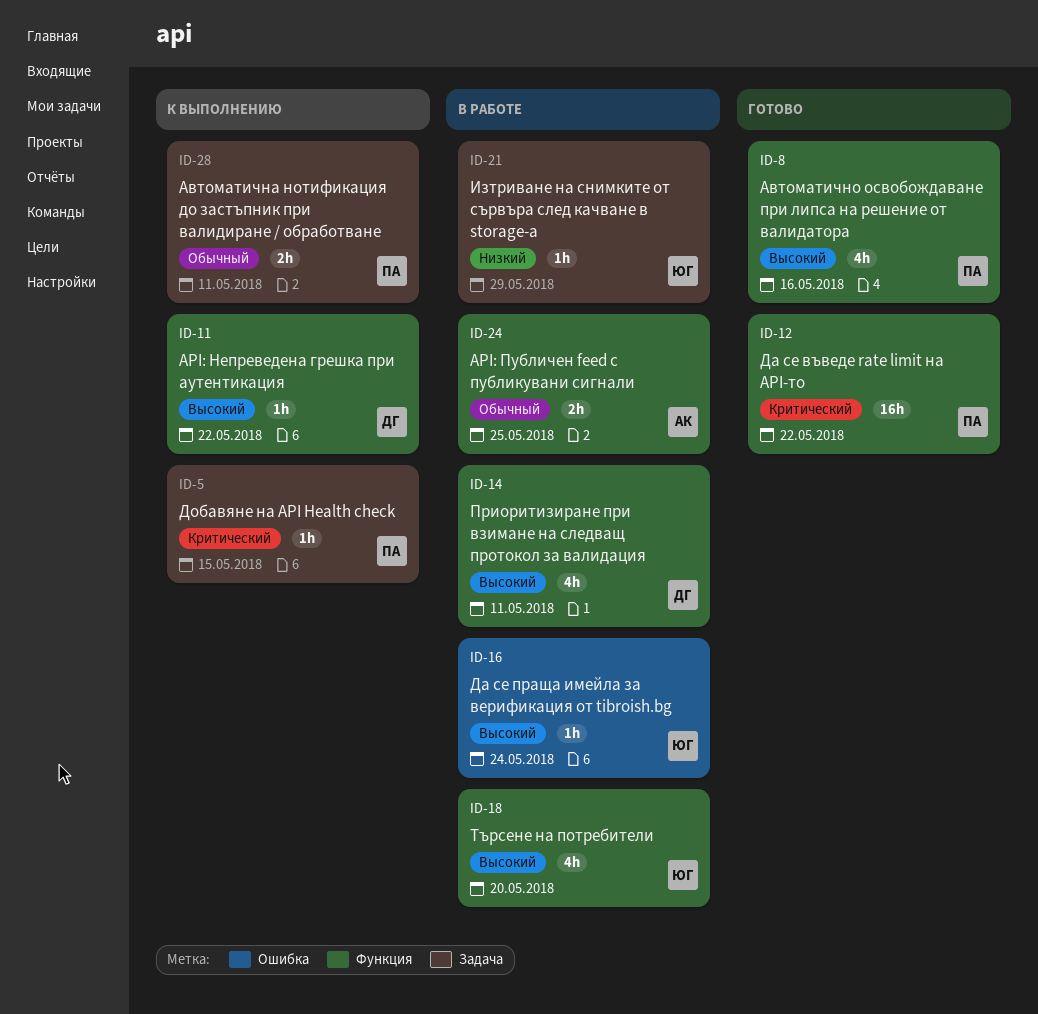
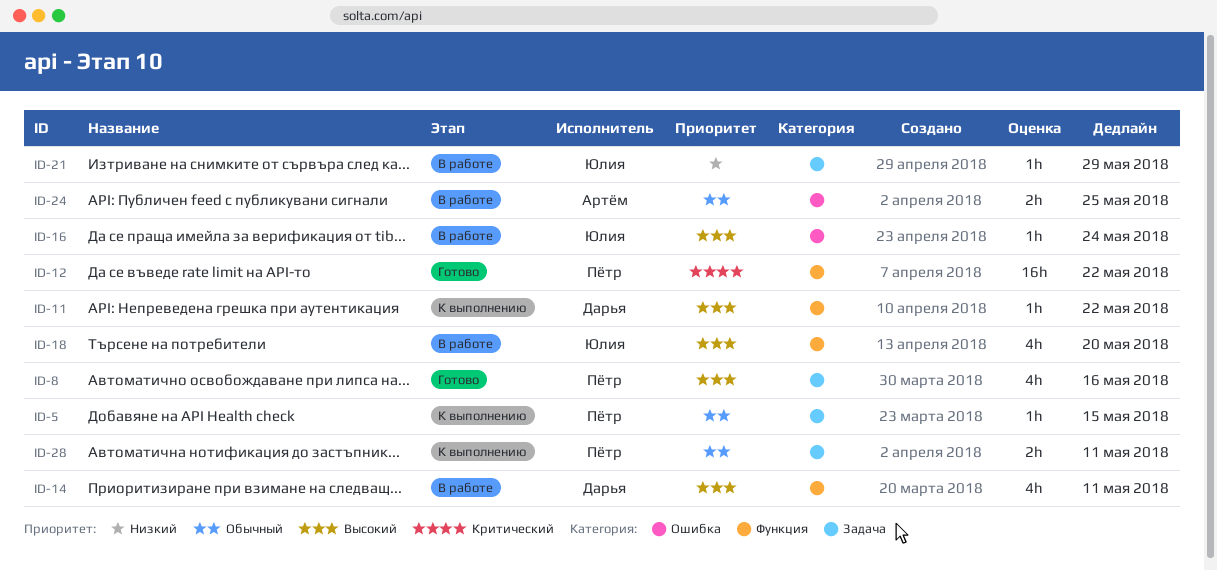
ID-5, priority: Критический -> Обычный
ID-8, label: Функция -> Задача
ID-24, label: Функция -> Ошибка

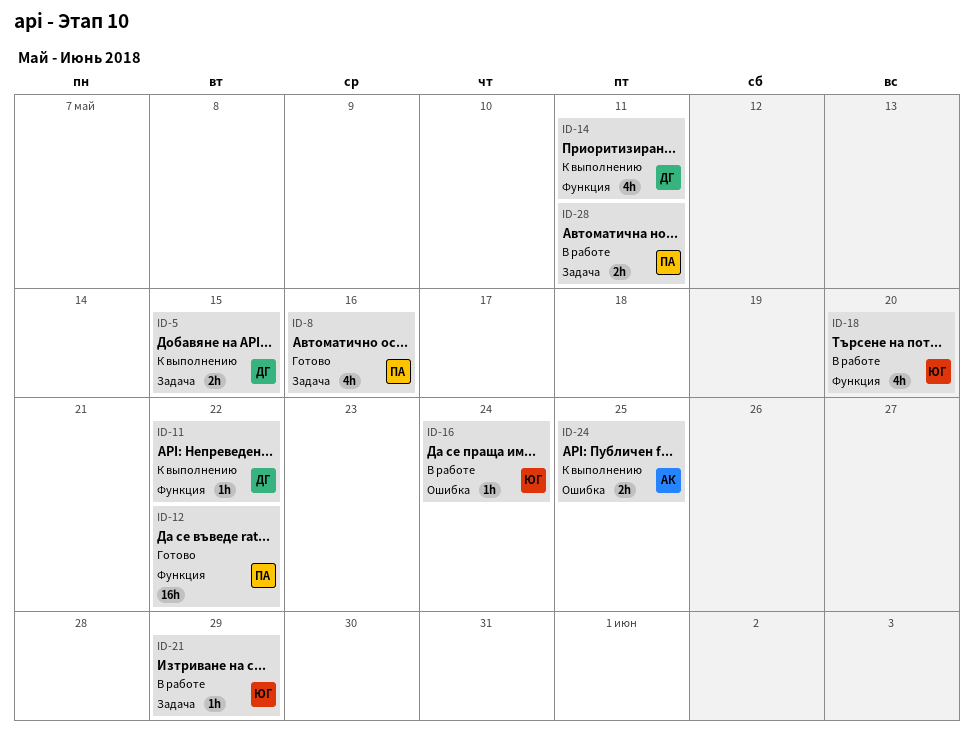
ID-5, owner: Пётр -> Дарья
ID-5, estimate: 1h -> 2h
ID-14, status: В работе -> К выполнению
ID-24, status: В работе -> К выполнению
ID-28, status: К выполнению -> В работе

